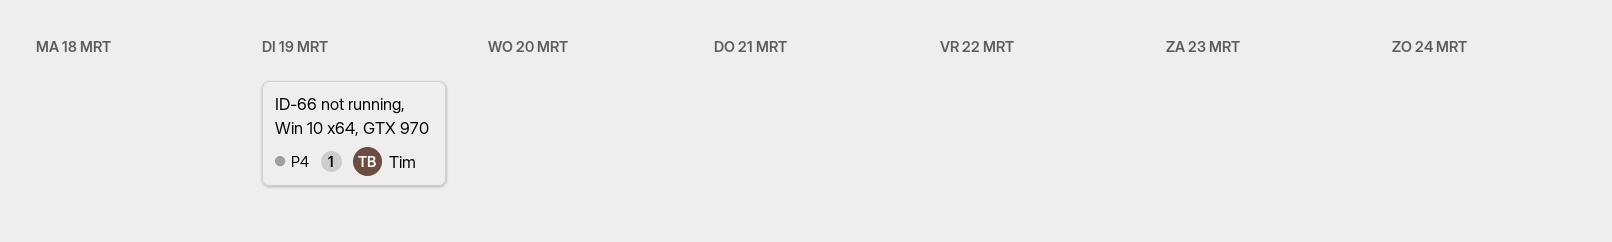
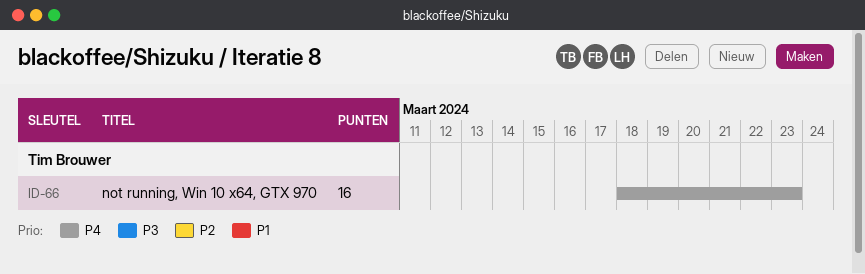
ID-66, estimate: 1 -> 16
ID-66, due: Mar 19 -> Mar 23

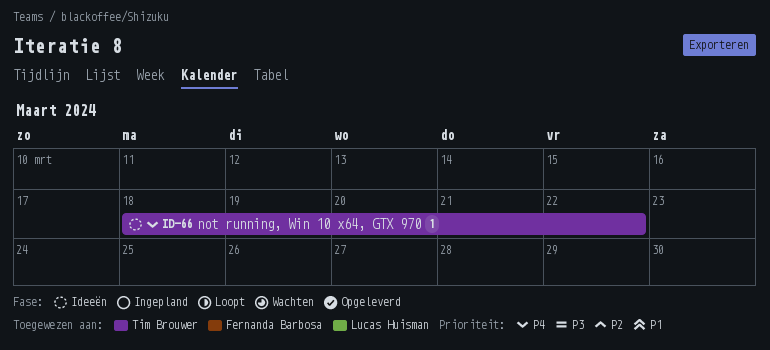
ID-66, estimate: 16 -> 1
ID-66, due: Mar 23 -> Mar 22

